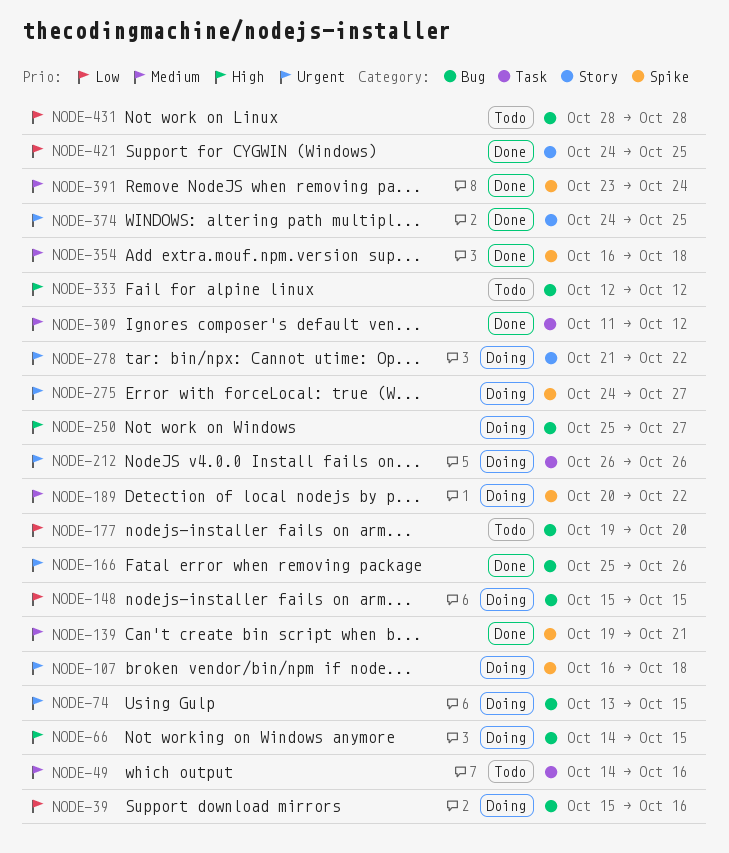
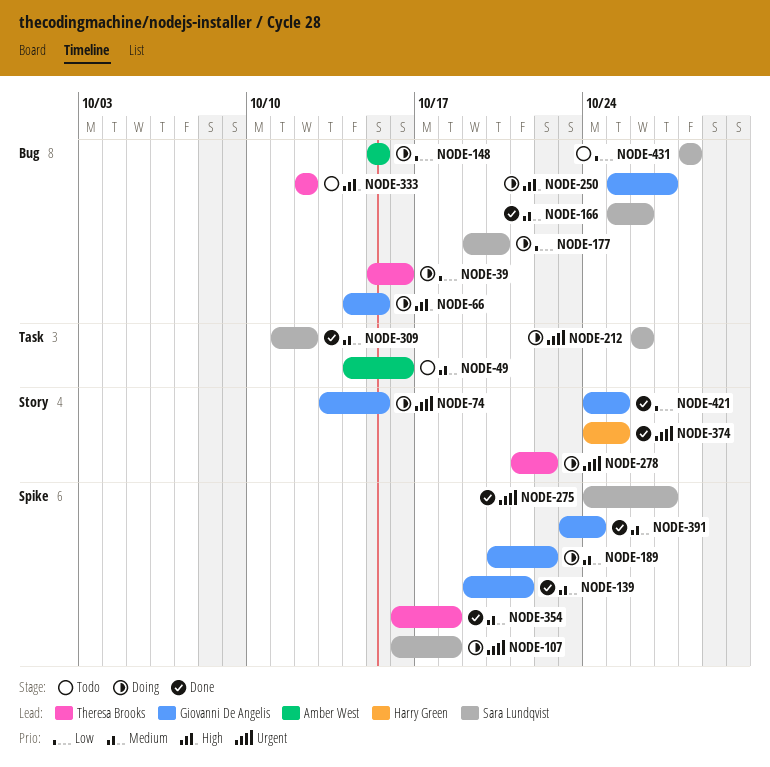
NODE-74, label: Bug -> Story
NODE-166, priority: Urgent -> Medium
NODE-177, status: Todo -> Doing
NODE-275, status: Doing -> Done

